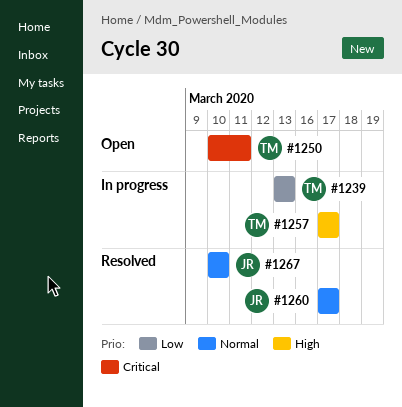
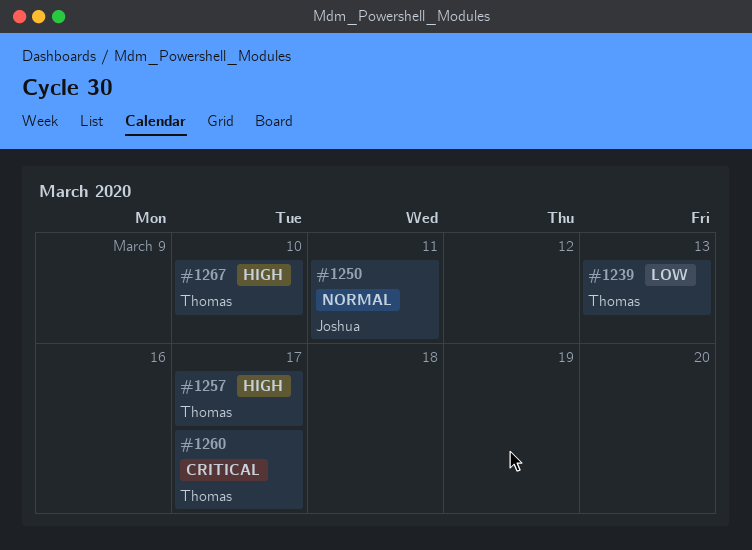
#1250, owner: Thomas -> Joshua
#1250, priority: Critical -> Normal
#1260, owner: Joshua -> Thomas
#1260, priority: Normal -> Critical
#1267, owner: Joshua -> Thomas
#1267, priority: Normal -> High

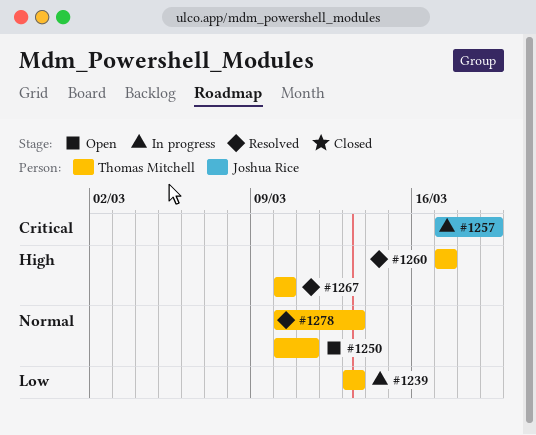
#1250, owner: Joshua Rice -> Thomas Mitchell
#1257, owner: Thomas Mitchell -> Joshua Rice
#1257, priority: High -> Critical
#1257, due: Mar 17 -> Mar 19
#1260, priority: Critical -> High
#1278: none -> present

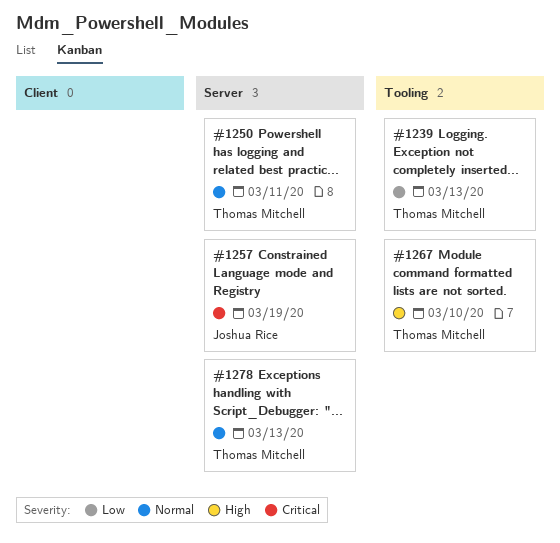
#1260: present -> none

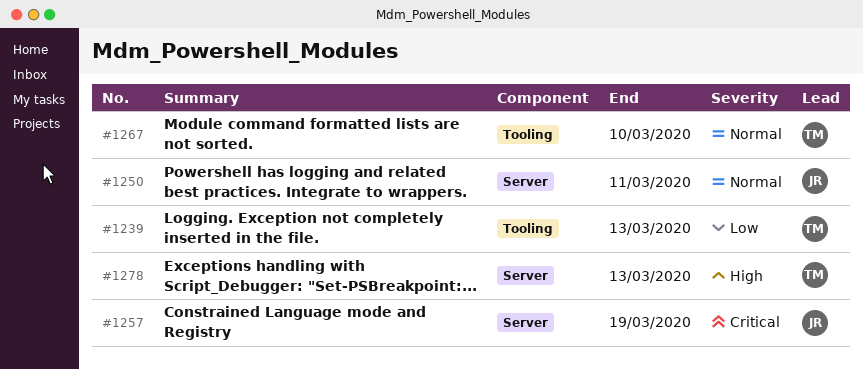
#1250, owner: Thomas Mitchell -> Joshua Rice
#1267, priority: High -> Normal
#1278, priority: Normal -> High

